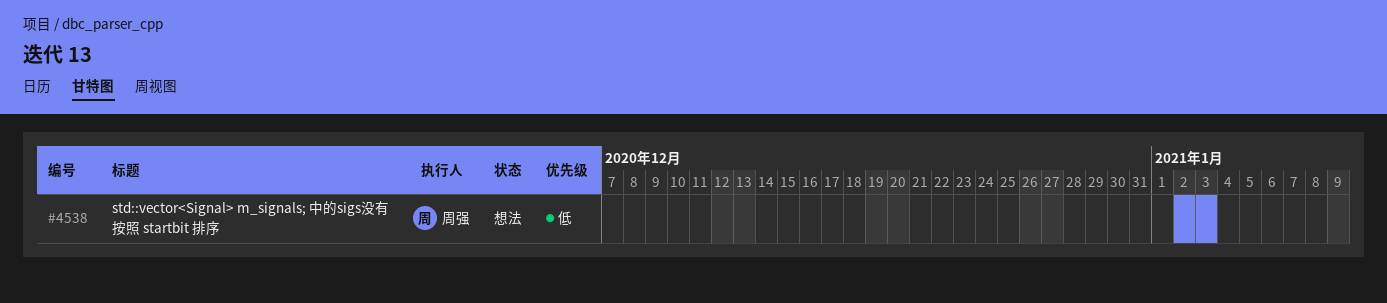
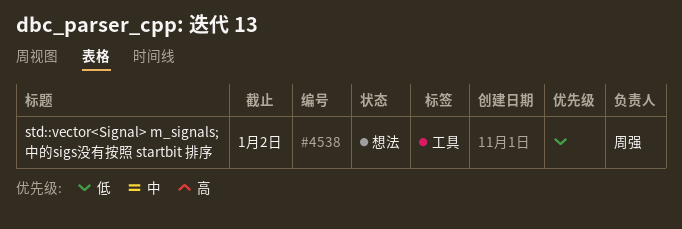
#4538, due: Jan 3 -> Jan 2

